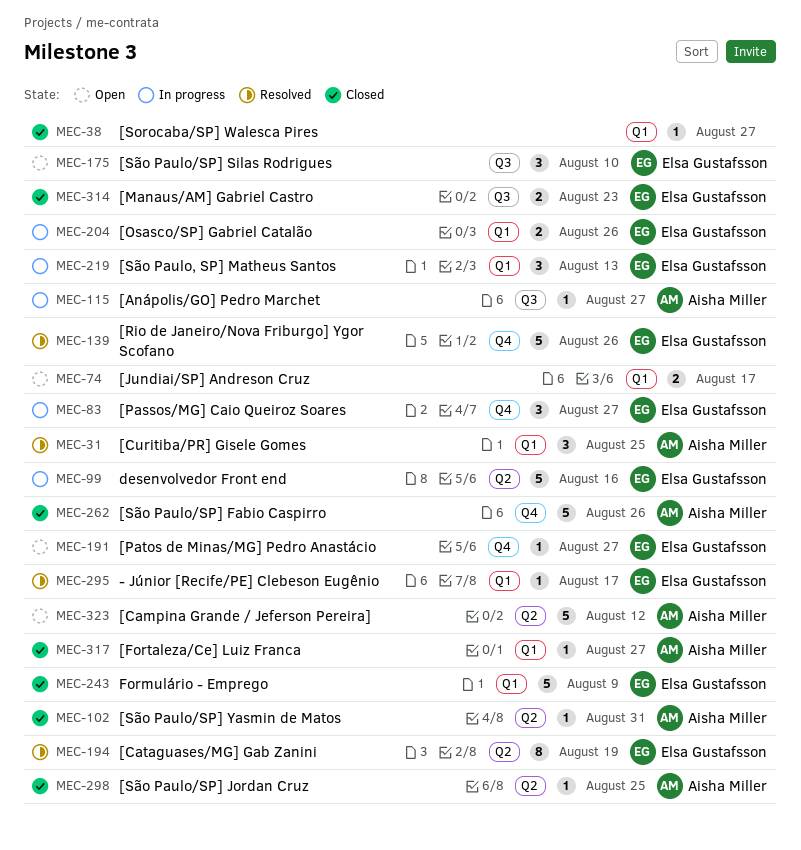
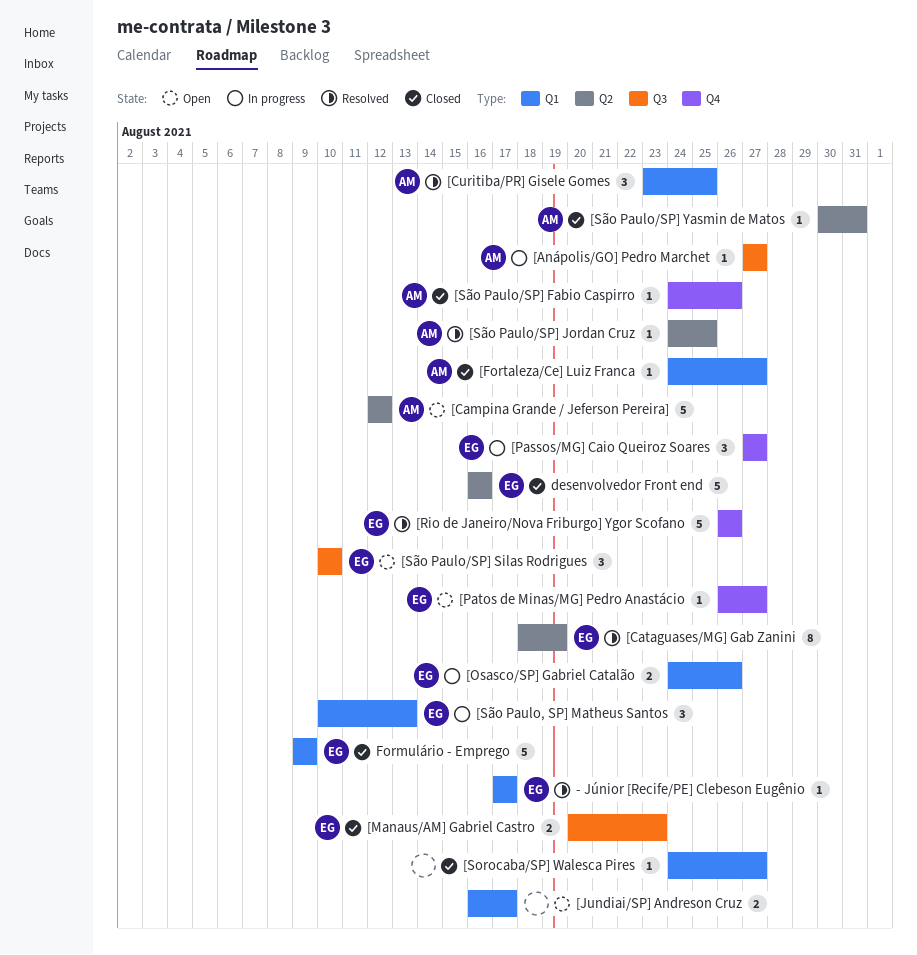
[São Paulo/SP] Fabio Caspirro, estimate: 5 -> 1
[São Paulo/SP] Jordan Cruz, status: Closed -> Resolved
desenvolvedor Front end, status: In progress -> Closed

